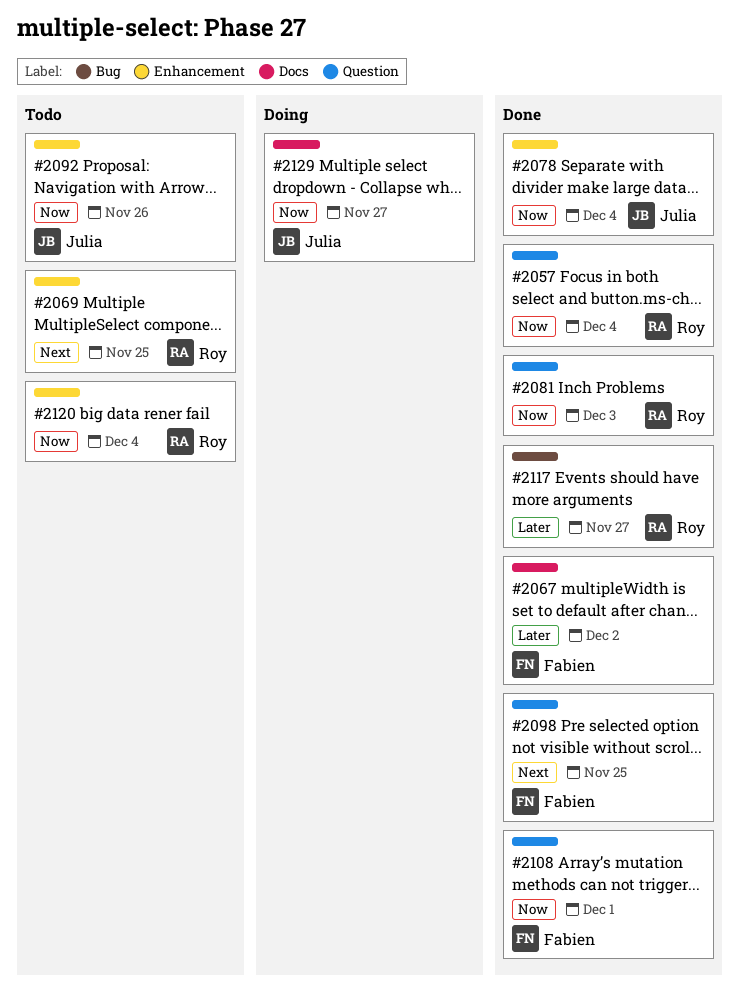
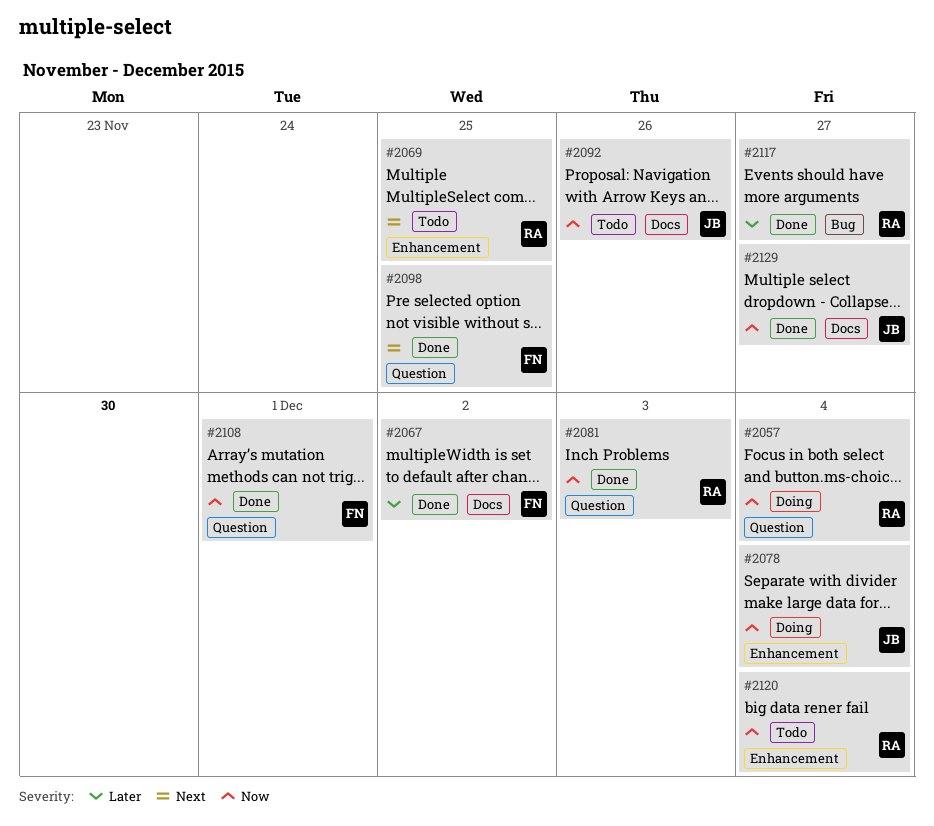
#2057, status: Done -> Doing
#2078, status: Done -> Doing
#2092, label: Enhancement -> Docs
#2129, status: Doing -> Done

